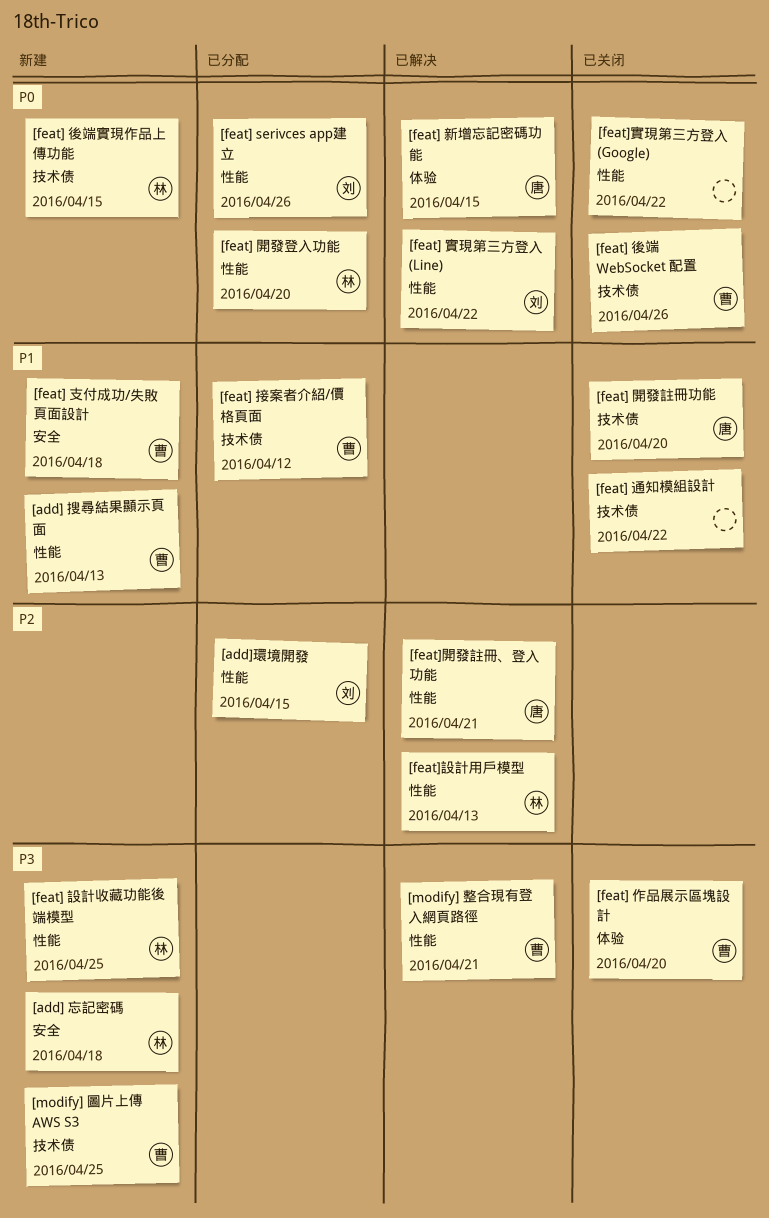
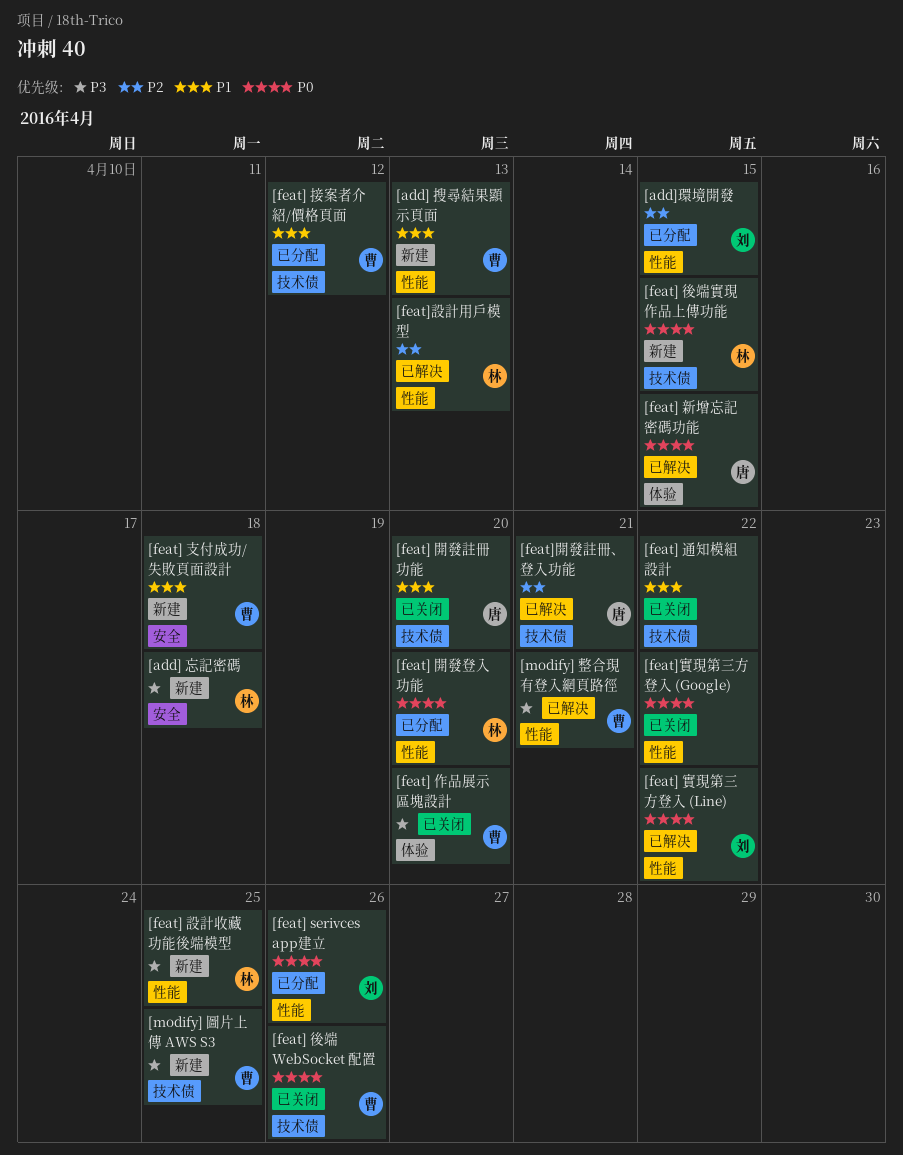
[feat]開發註冊、登入功能, label: 性能 -> 技术债

